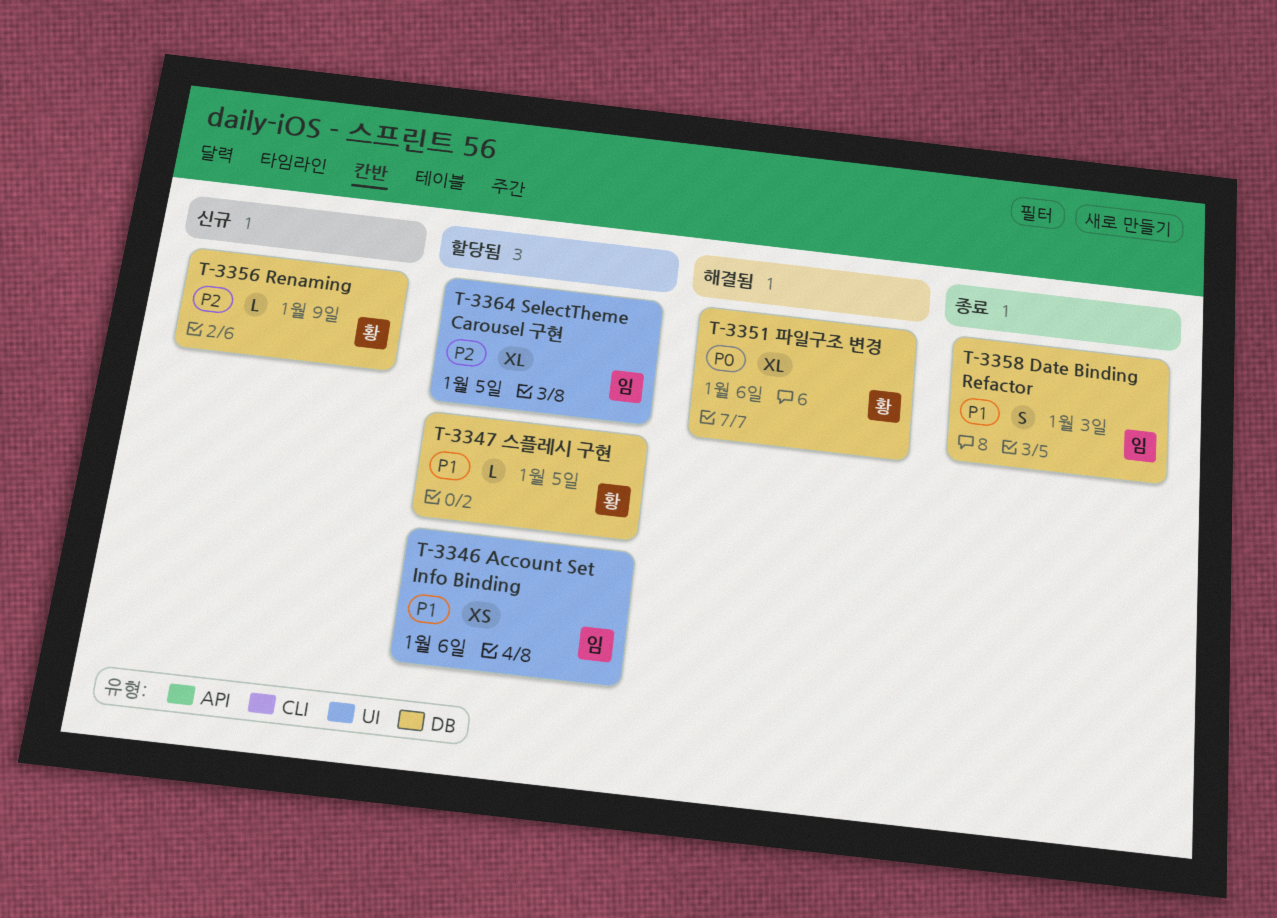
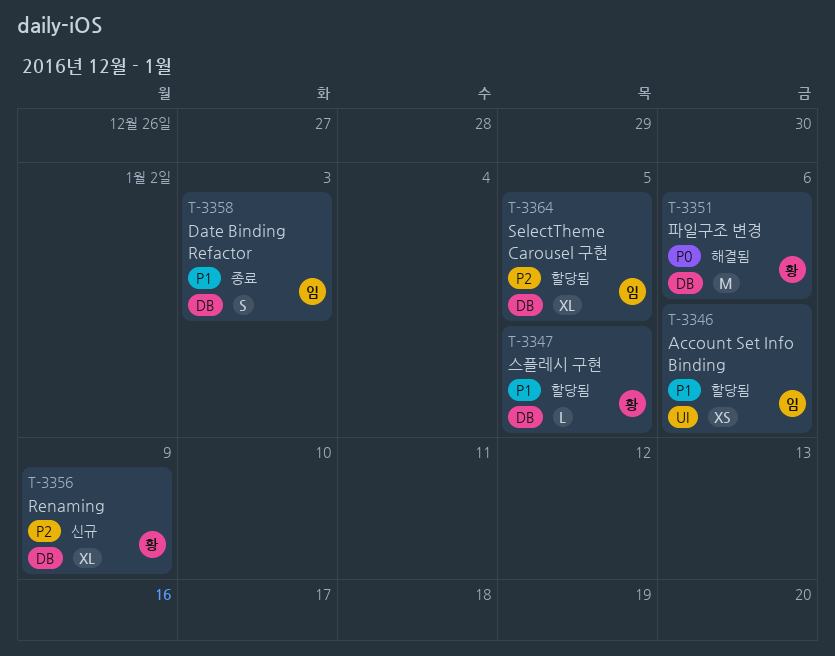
T-3351, estimate: XL -> M
T-3356, estimate: L -> XL
T-3364, label: UI -> DB

